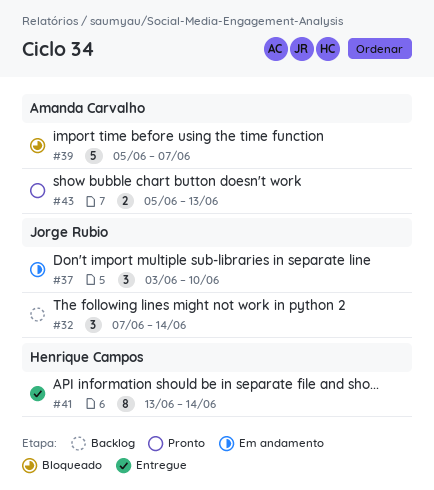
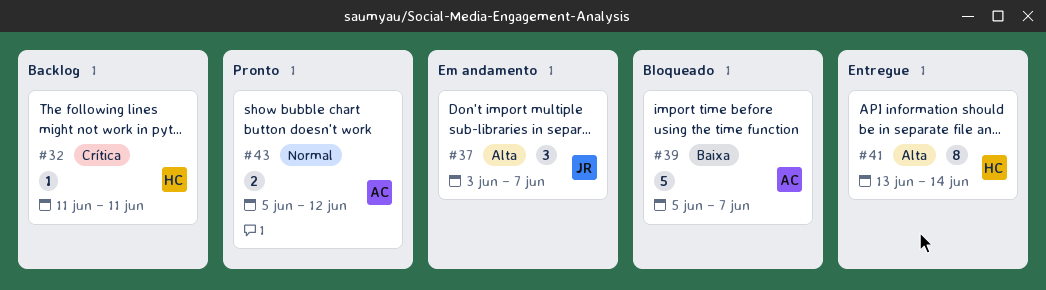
#32, owner: Jorge Rubio -> Henrique Campos
#32, estimate: 3 -> 1
#32, start: Jun 7 -> Jun 11
#32, due: Jun 14 -> Jun 11
#37, due: Jun 10 -> Jun 7
#43, due: Jun 13 -> Jun 12

